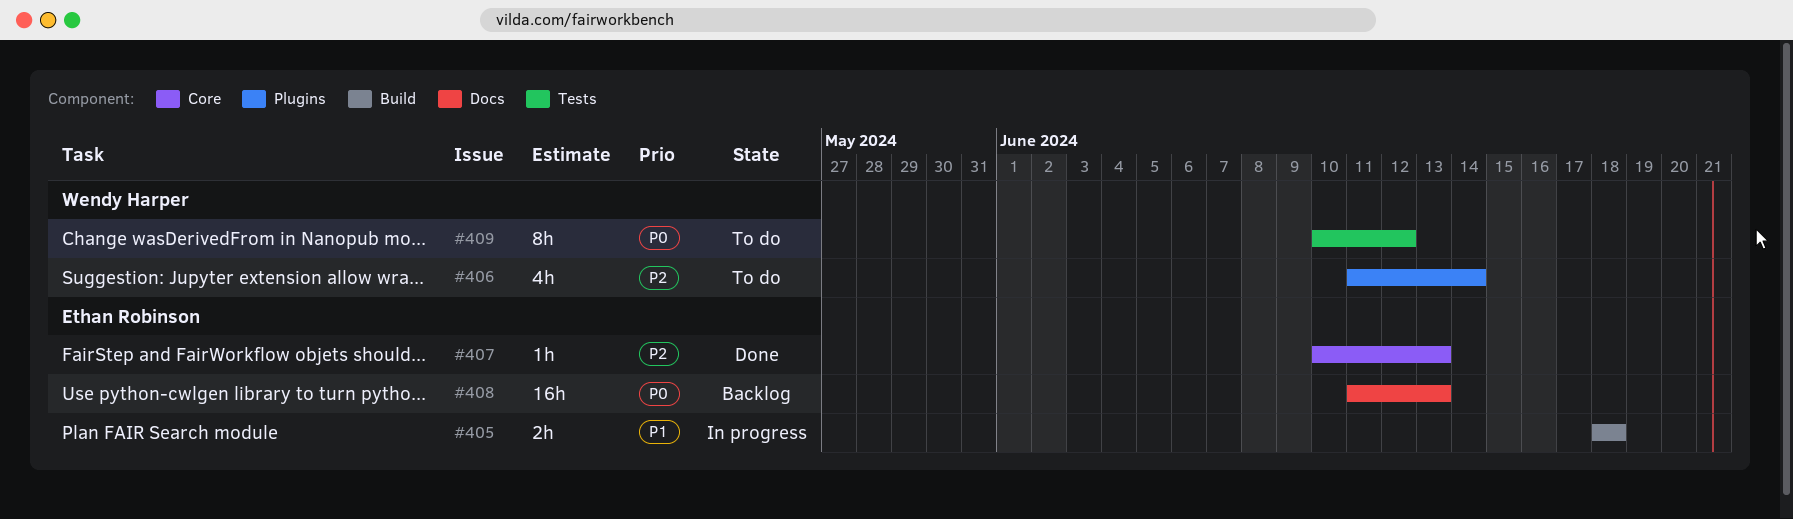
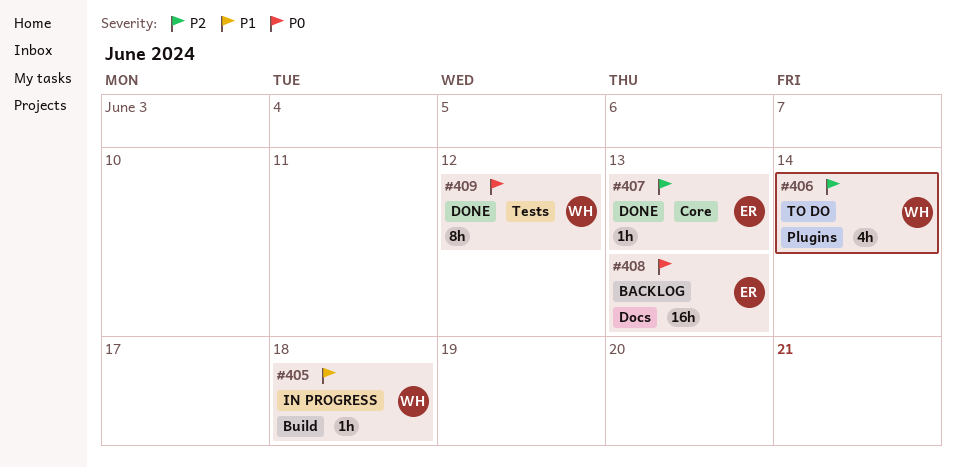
#405, owner: Ethan Robinson -> Wendy Harper
#405, estimate: 2h -> 1h
#409, status: To do -> Done

